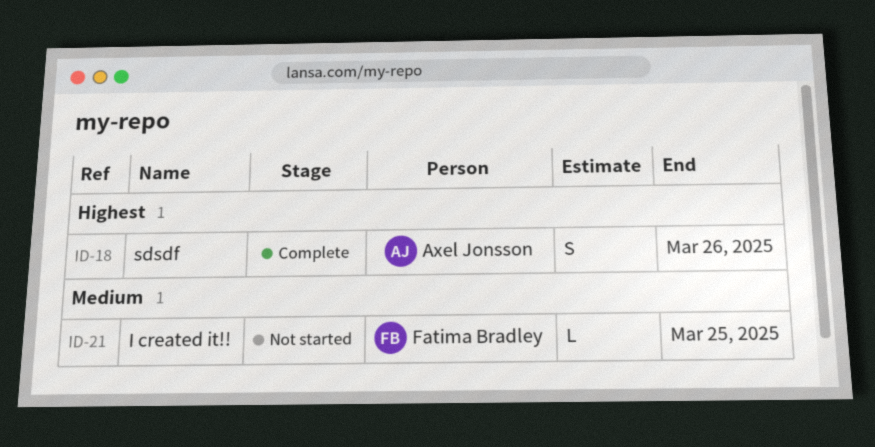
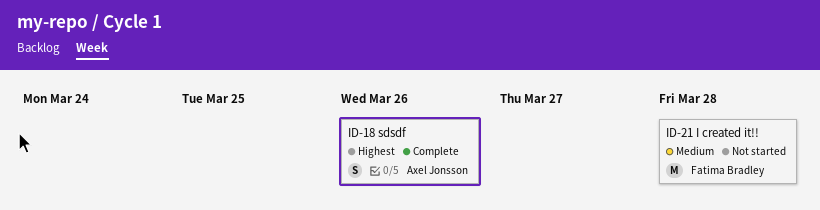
ID-21, estimate: L -> M
ID-21, due: Mar 25 -> Mar 28

